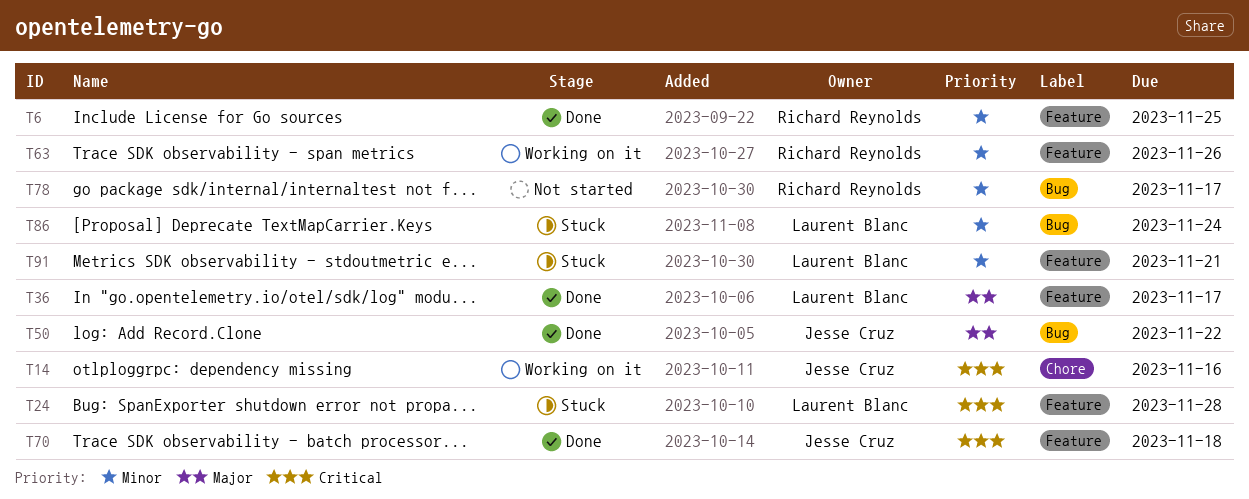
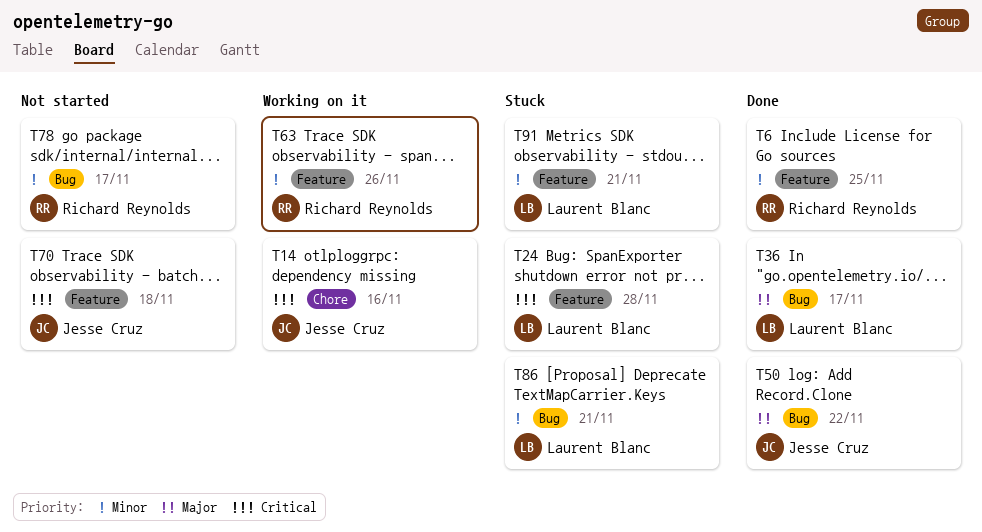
T36, label: Feature -> Bug
T70, status: Done -> Not started
T86, due: Nov 24 -> Nov 21

